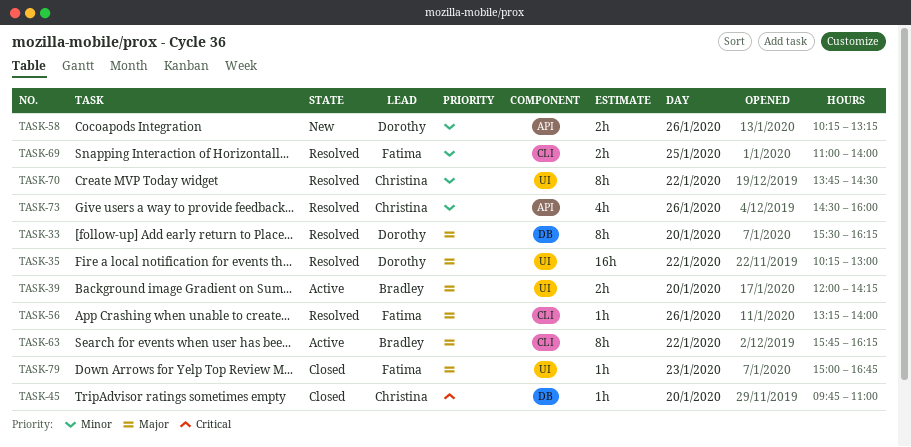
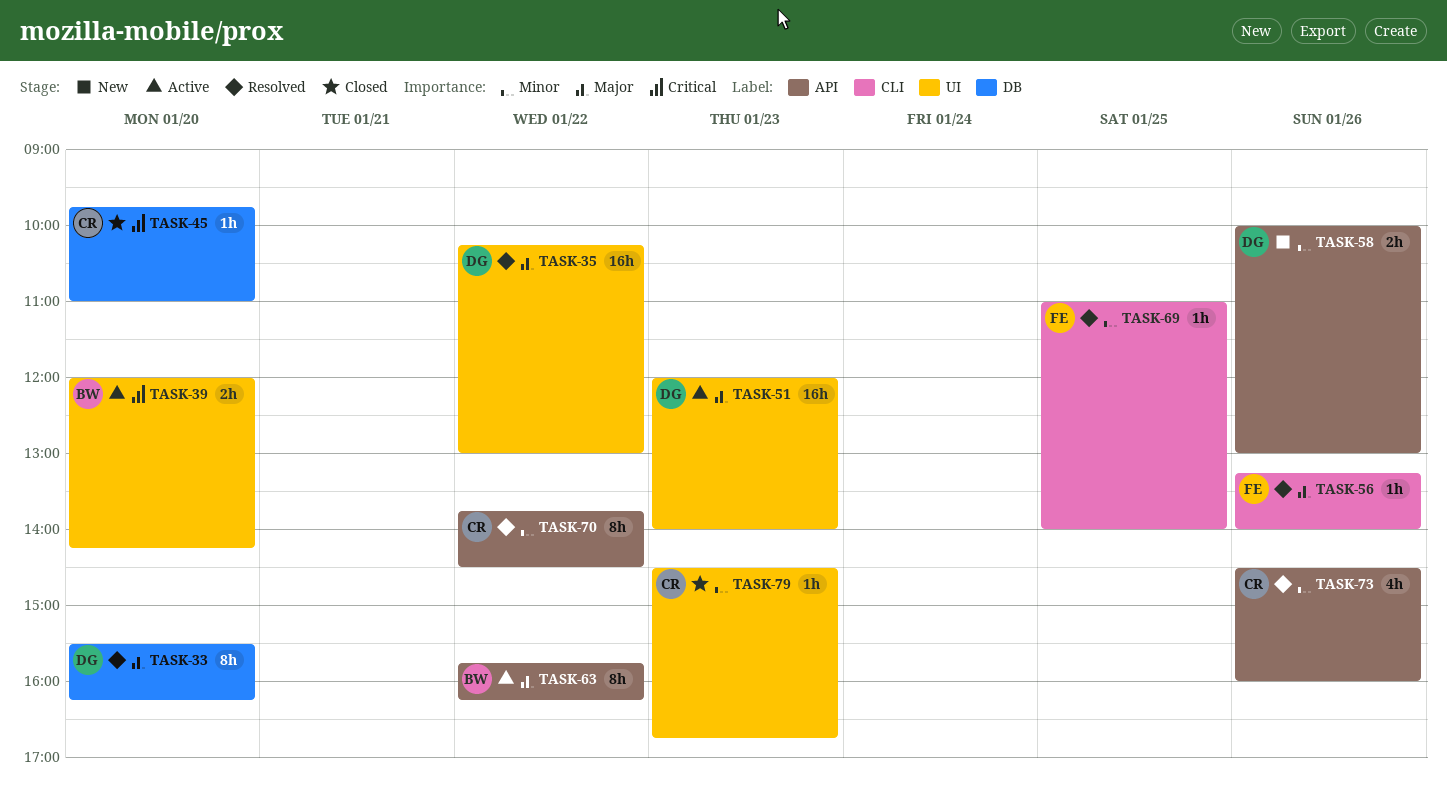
TASK-39, priority: Major -> Critical
TASK-51: none -> present
TASK-58, begins: 10:15 -> 10:00
TASK-58, ends: 13:15 -> 13:00
TASK-63, label: CLI -> API
TASK-69, estimate: 2h -> 1h
TASK-70, label: UI -> API
TASK-79, owner: Fatima -> Christina
TASK-79, priority: Major -> Minor
TASK-79, begins: 15:00 -> 14:30

